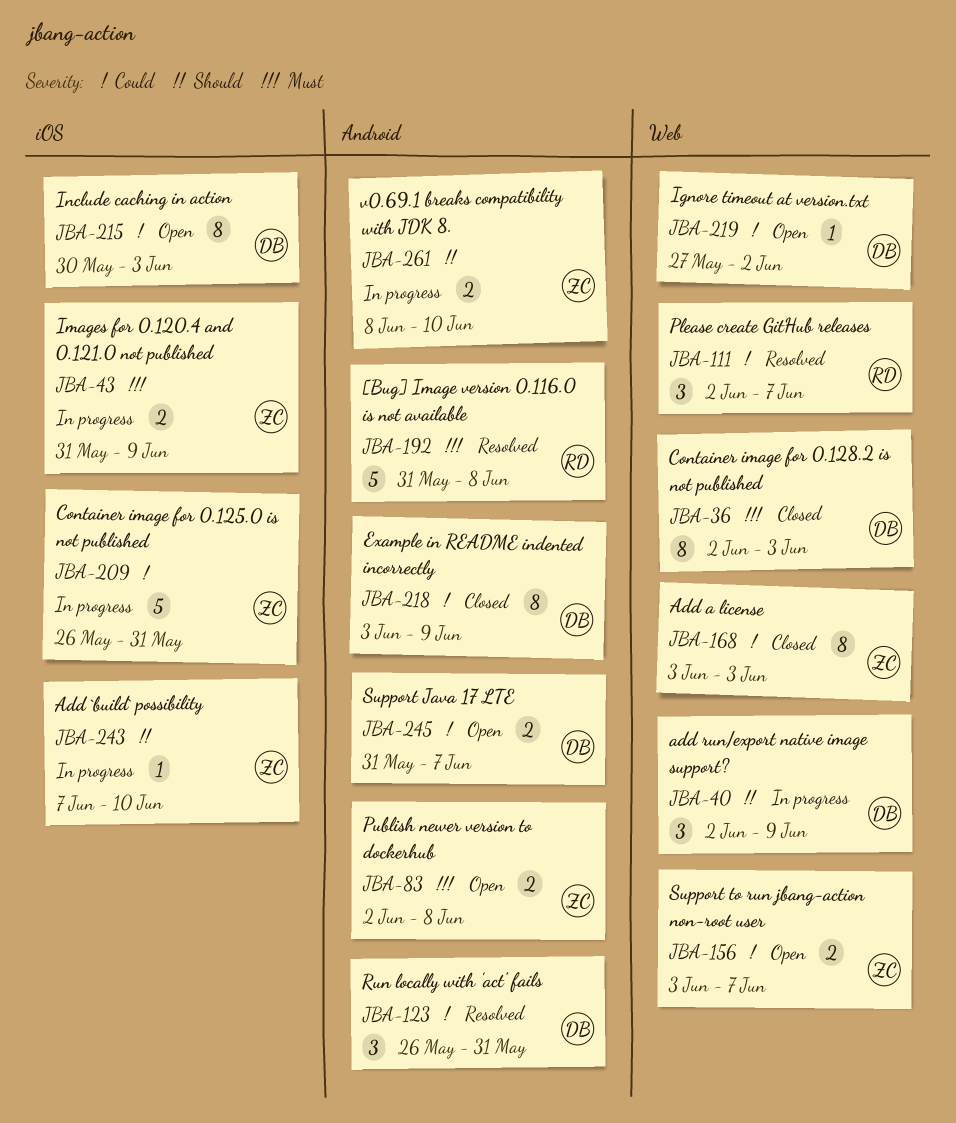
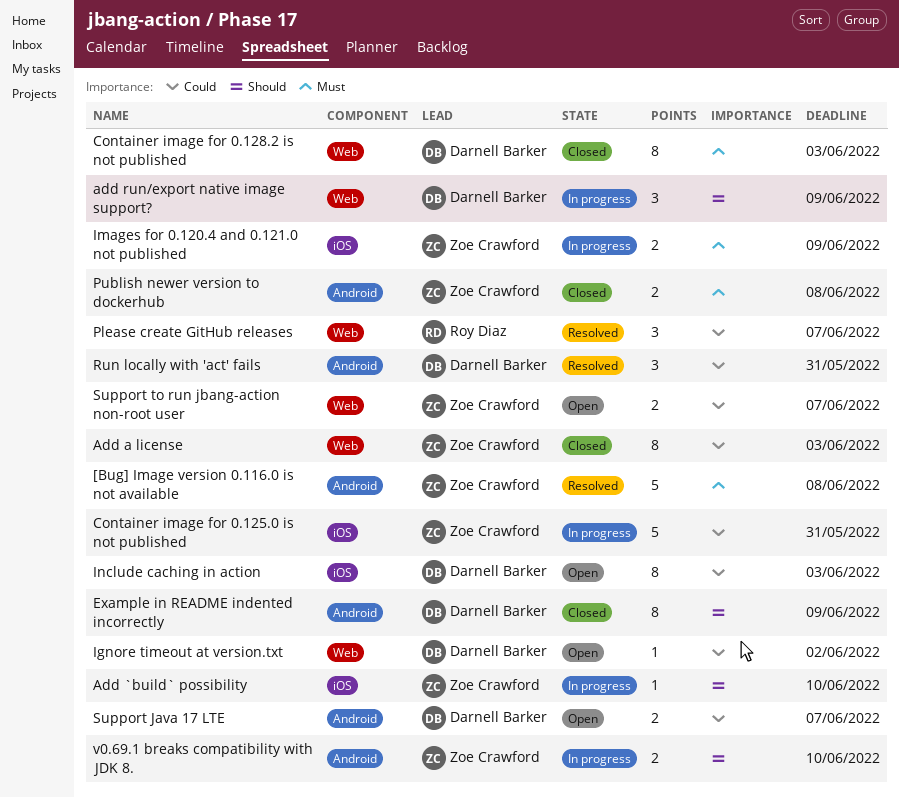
[Bug] Image version 0.116.0 is not available, owner: Roy Diaz -> Zoe Crawford
Example in README indented incorrectly, priority: Could -> Should
Publish newer version to dockerhub, status: Open -> Closed

